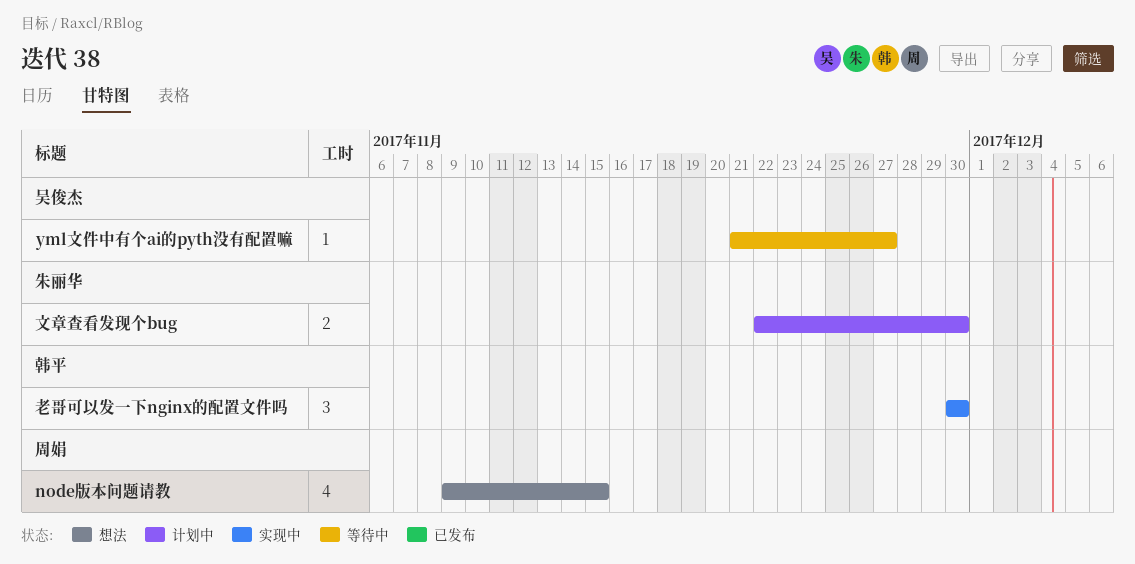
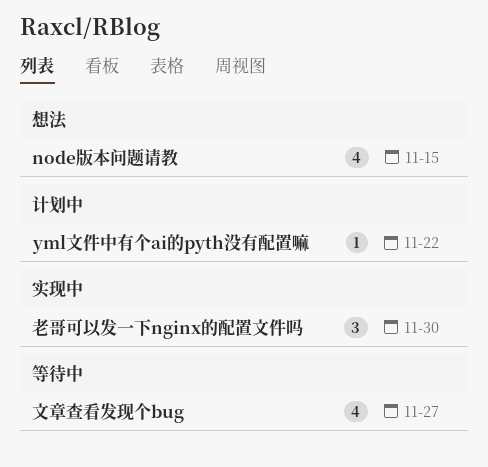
yml文件中有个ai的pyth没有配置嘛, status: 等待中 -> 计划中
yml文件中有个ai的pyth没有配置嘛, due: Nov 27 -> Nov 22
文章查看发现个bug, status: 计划中 -> 等待中
文章查看发现个bug, estimate: 2 -> 4
文章查看发现个bug, due: Nov 30 -> Nov 27

